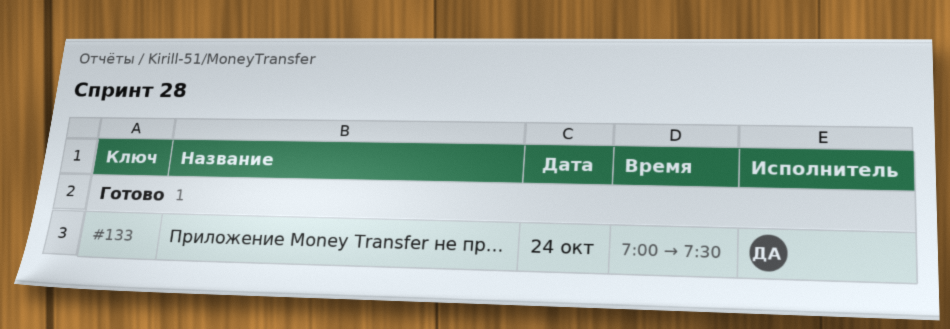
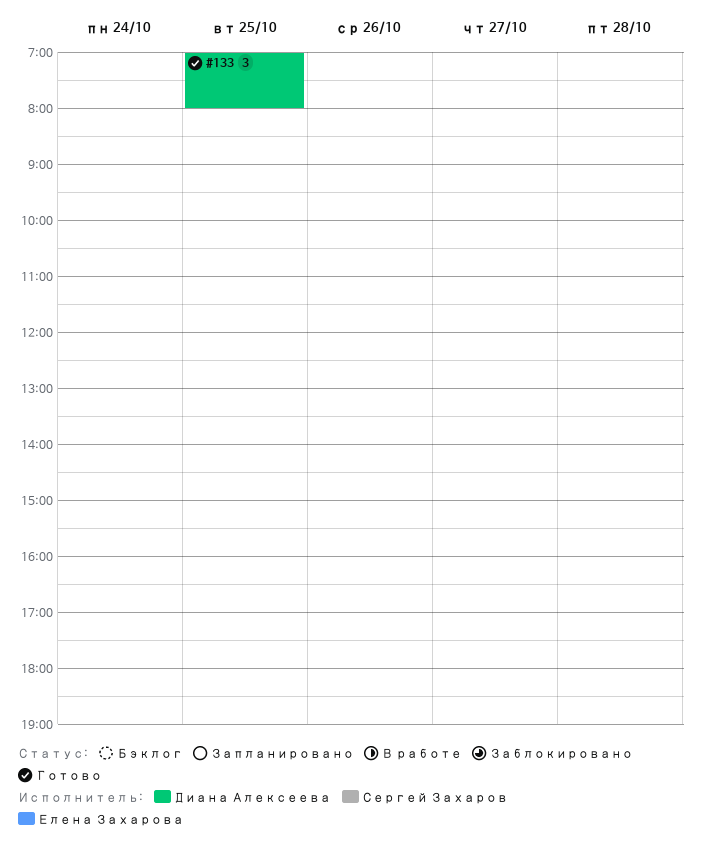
#133, day: Oct 24 -> Oct 25
#133, ends: 07:30 -> 08:00

